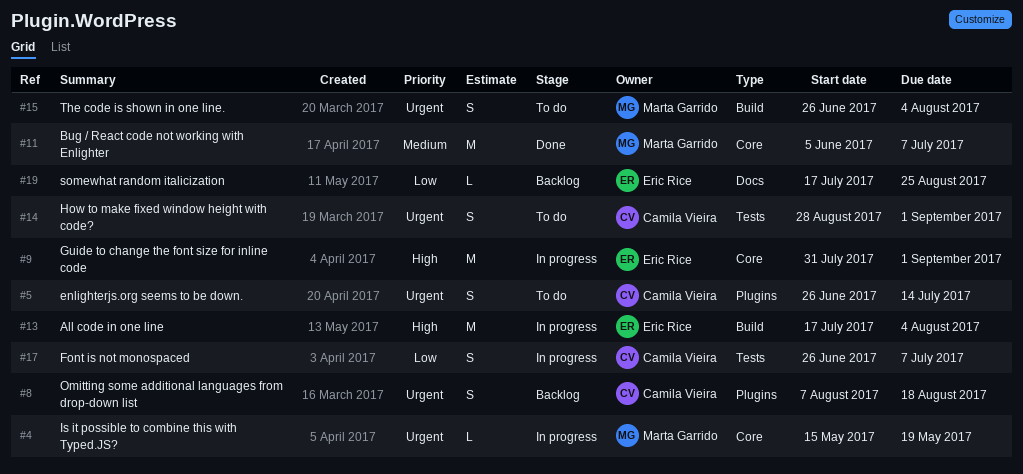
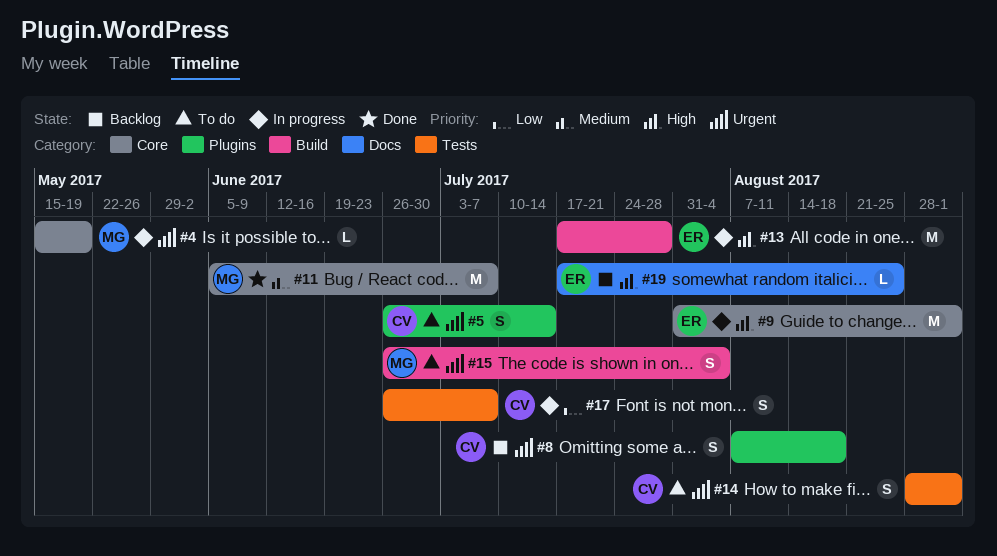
#13, due: Aug 4 -> Jul 28
#19, priority: Low -> High

